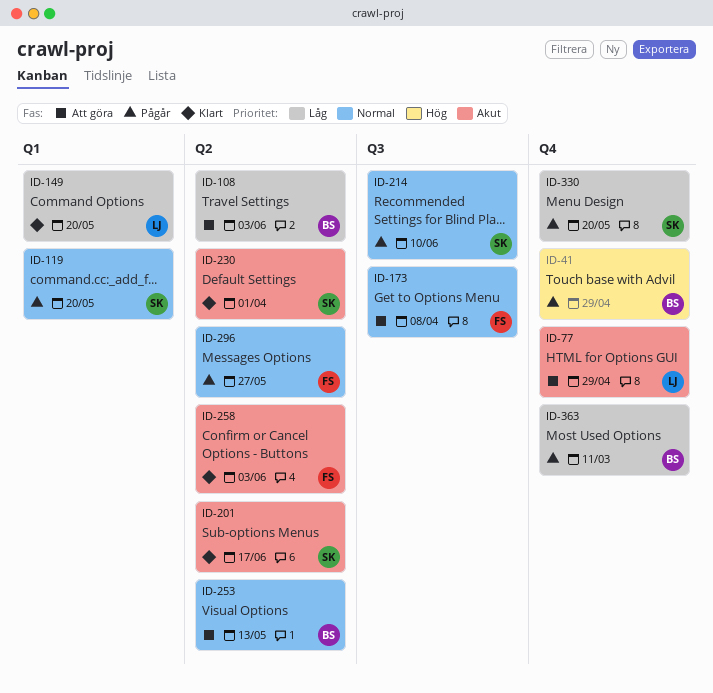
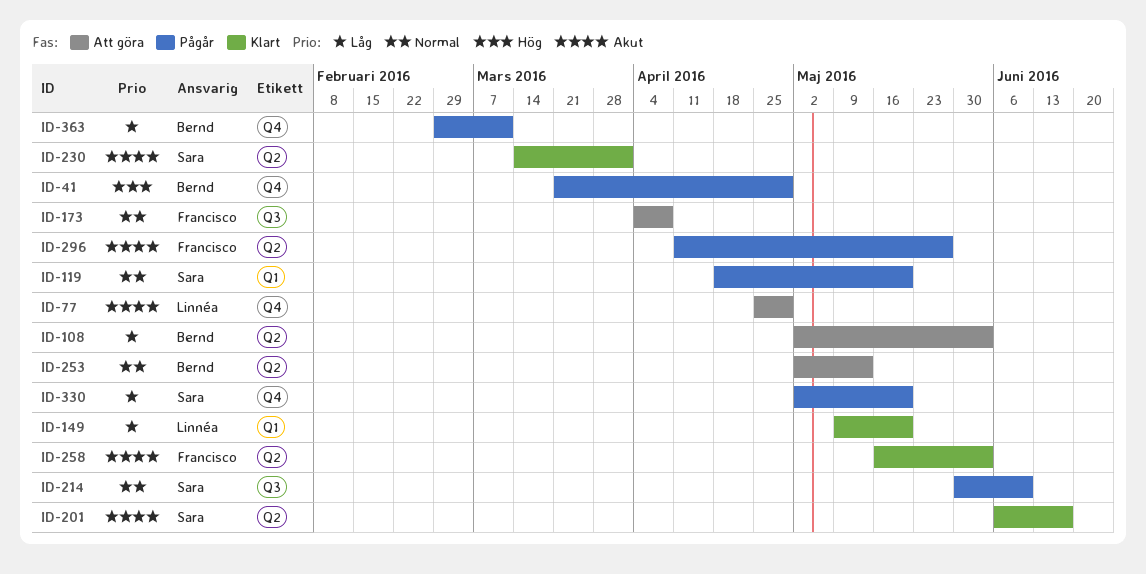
ID-296, priority: Normal -> Akut

